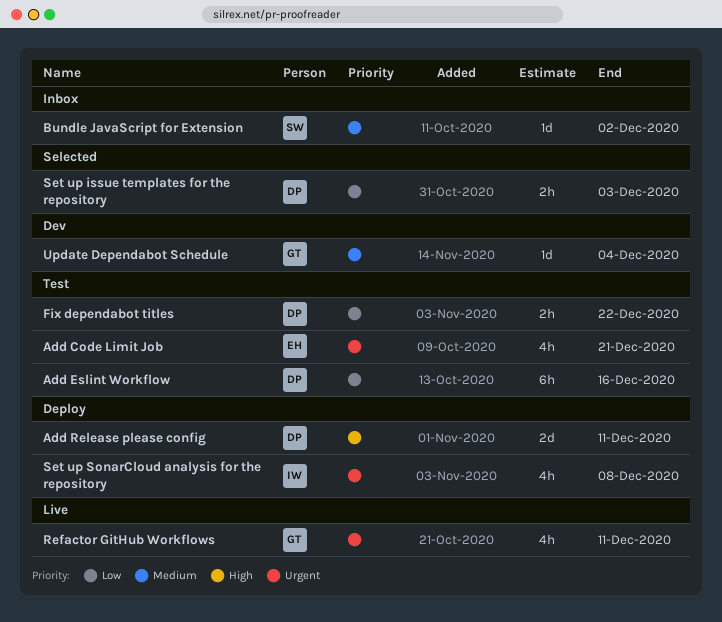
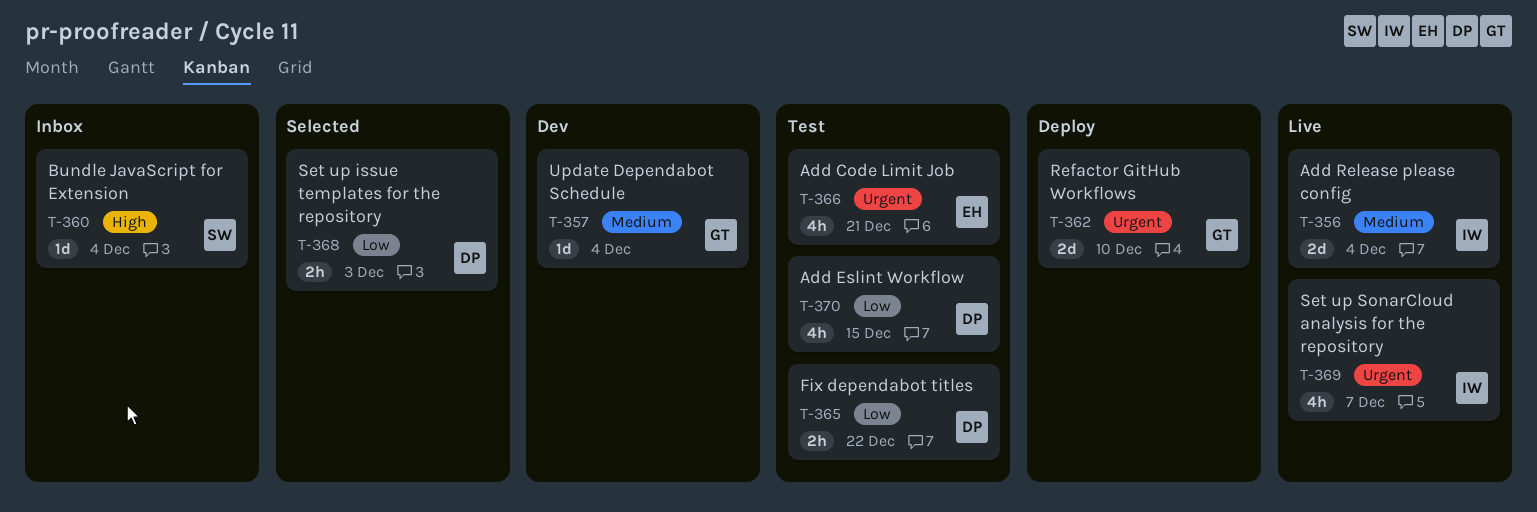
Add Eslint Workflow, estimate: 6h -> 4h
Add Eslint Workflow, due: Dec 16 -> Dec 15
Add Release please config, status: Deploy -> Live
Add Release please config, owner: DP -> IW
Add Release please config, priority: High -> Medium
Add Release please config, due: Dec 11 -> Dec 4
Bundle JavaScript for Extension, priority: Medium -> High
Bundle JavaScript for Extension, due: Dec 2 -> Dec 4
Refactor GitHub Workflows, status: Live -> Deploy
Refactor GitHub Workflows, estimate: 4h -> 2d
Refactor GitHub Workflows, due: Dec 11 -> Dec 10
Set up SonarCloud analysis for the repository, status: Deploy -> Live
Set up SonarCloud analysis for the repository, due: Dec 8 -> Dec 7

